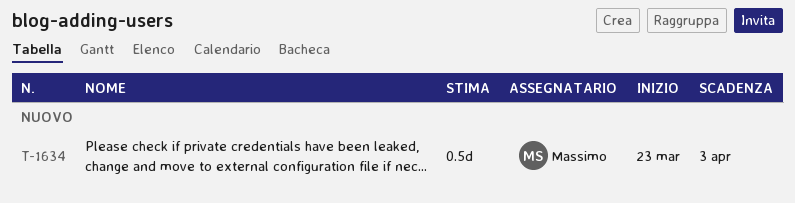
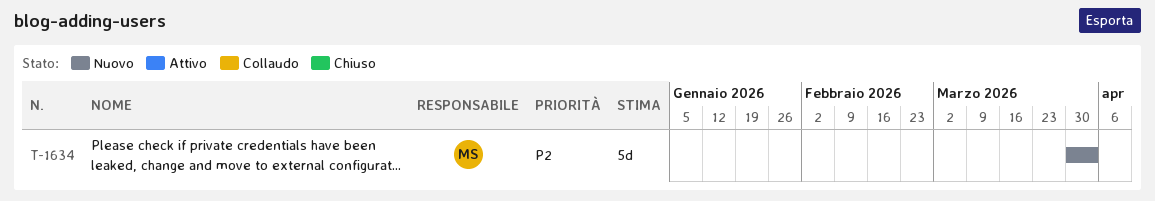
T-1634, estimate: 0.5d -> 5d
T-1634, start: Mar 23 -> Mar 30

